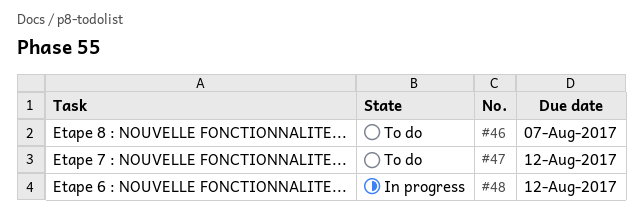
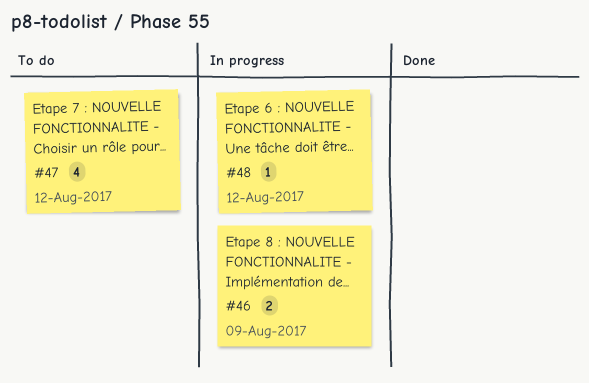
#46, status: To do -> In progress
#46, due: Aug 7 -> Aug 9

